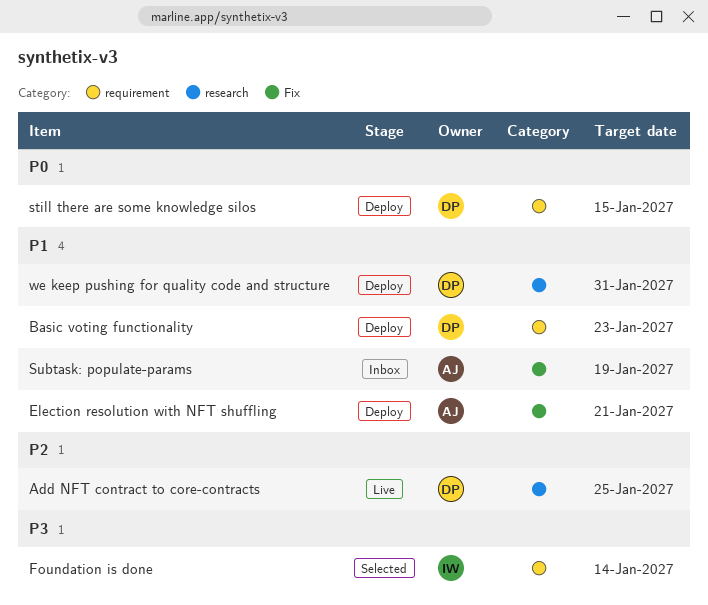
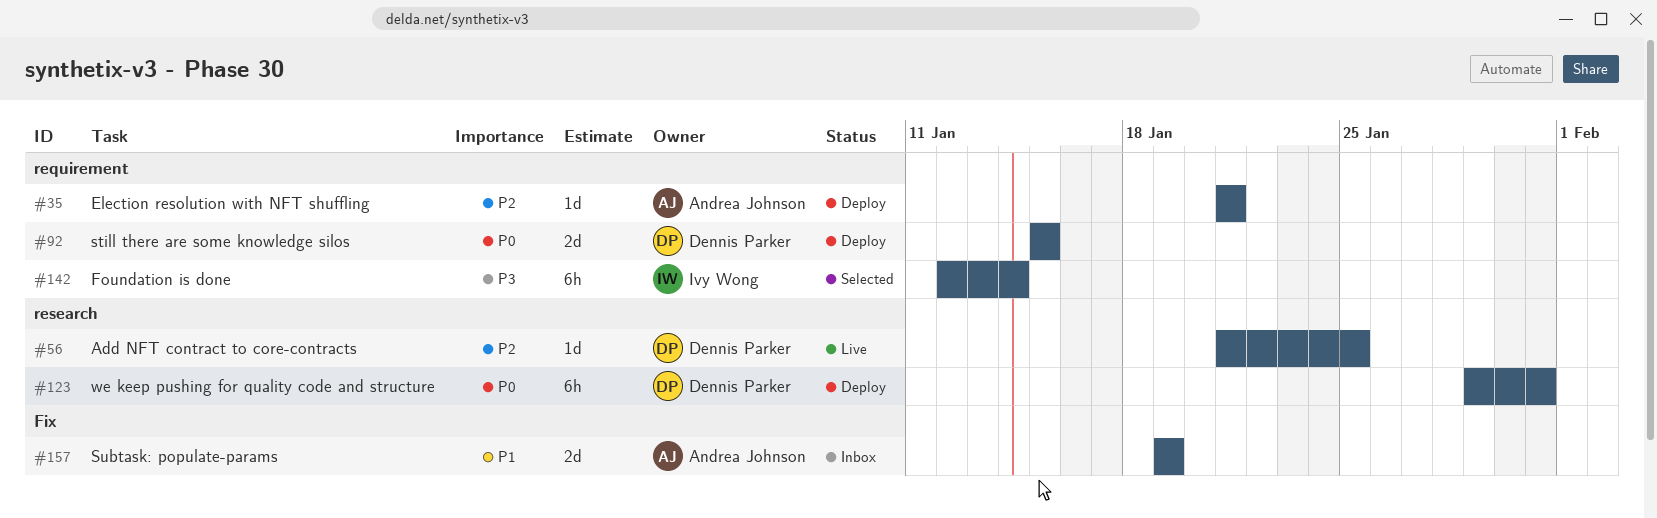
Basic voting functionality: present -> none
Election resolution with NFT shuffling, priority: P1 -> P2
Election resolution with NFT shuffling, label: Fix -> requirement
we keep pushing for quality code and structure, priority: P1 -> P0

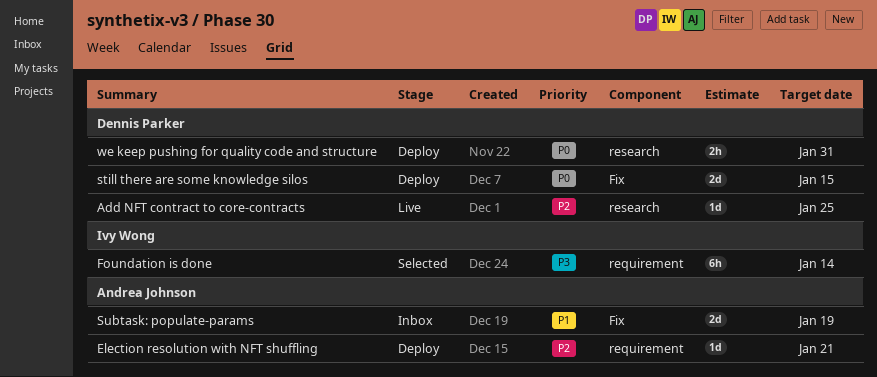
still there are some knowledge silos, label: requirement -> Fix
we keep pushing for quality code and structure, estimate: 6h -> 2h

